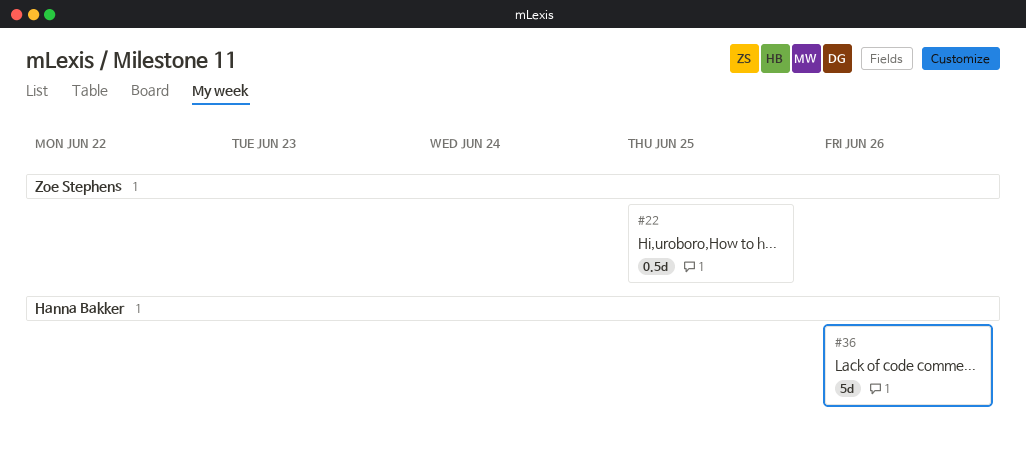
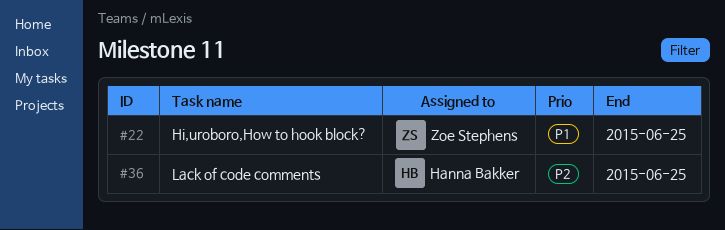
#36, due: Jun 26 -> Jun 25

